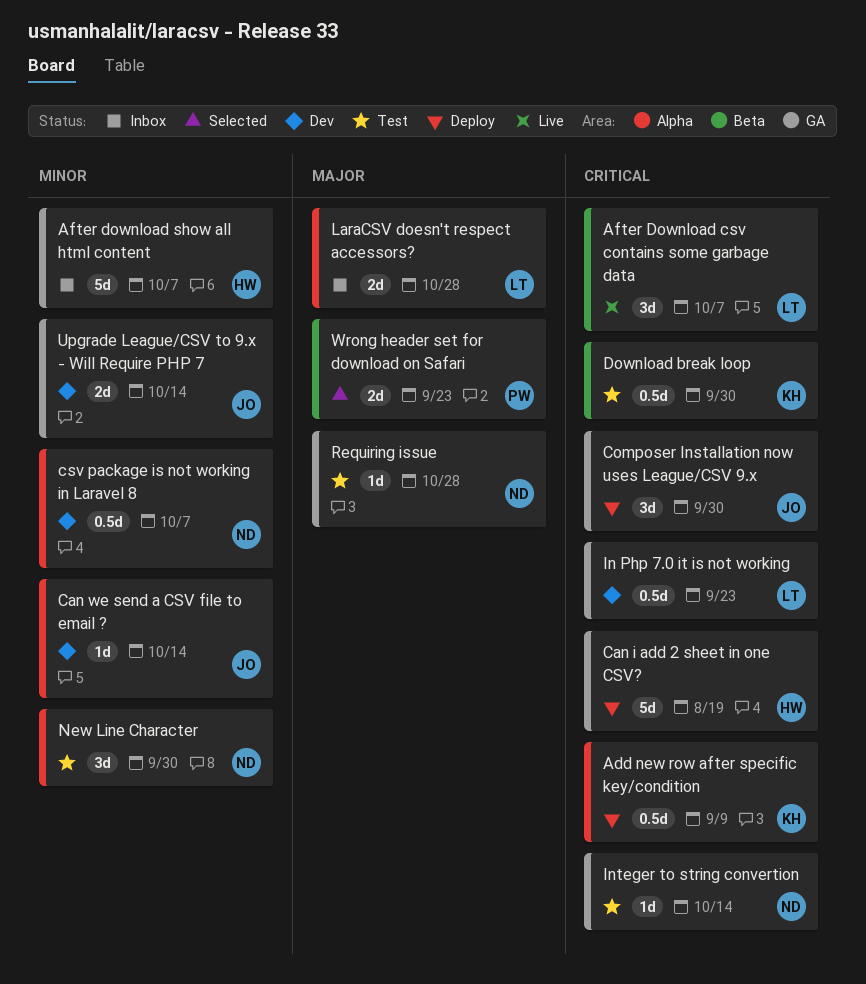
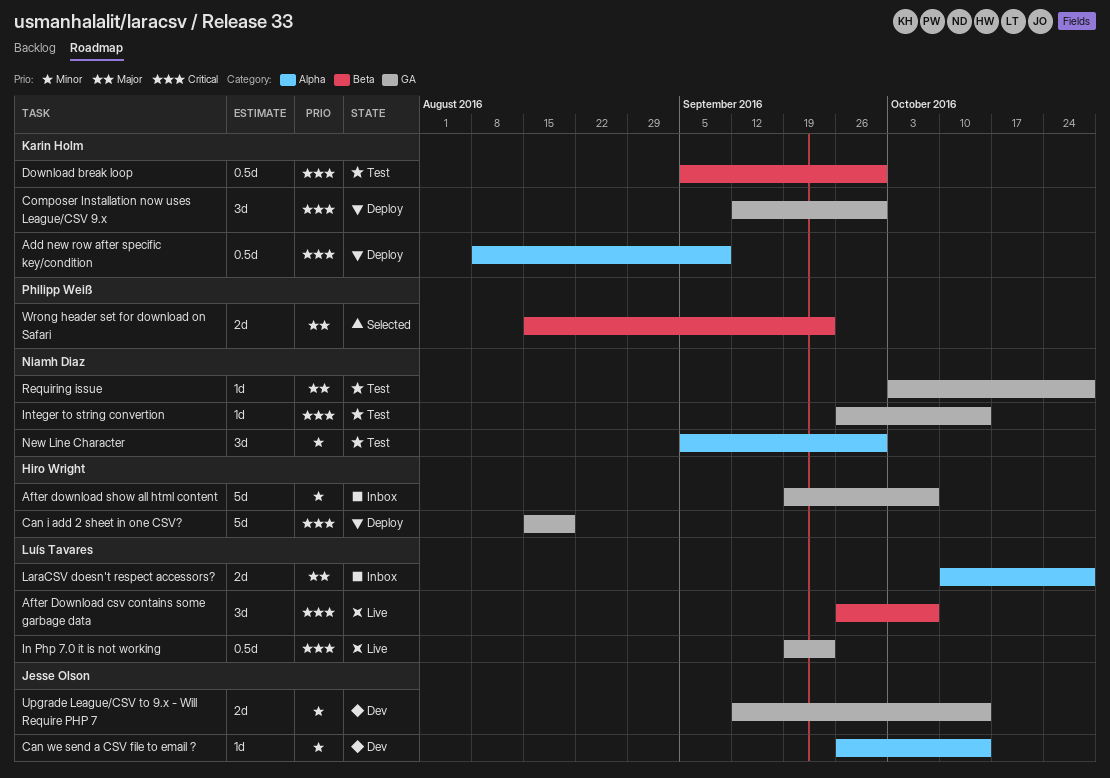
Composer Installation now uses League/CSV 9.x, owner: Jesse Olson -> Karin Holm
csv package is not working in Laravel 8: present -> none
In Php 7.0 it is not working, status: Dev -> Live

